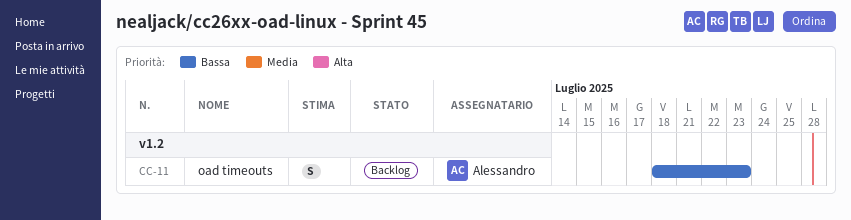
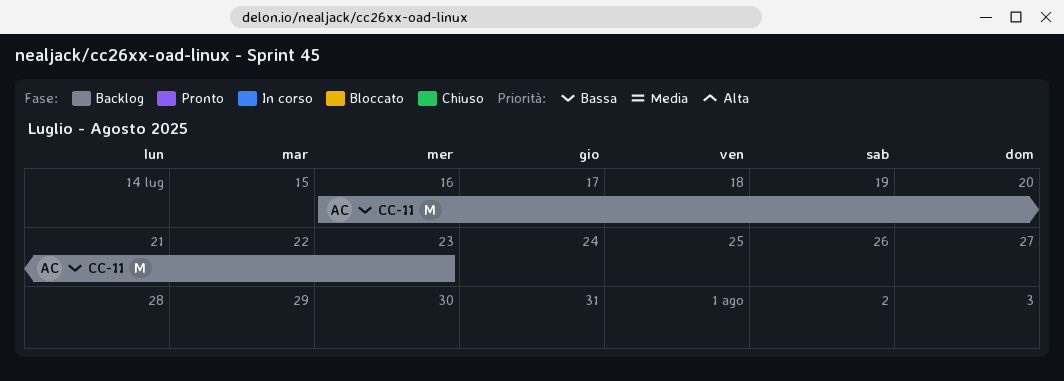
CC-11, estimate: S -> M
CC-11, start: Jul 18 -> Jul 16

